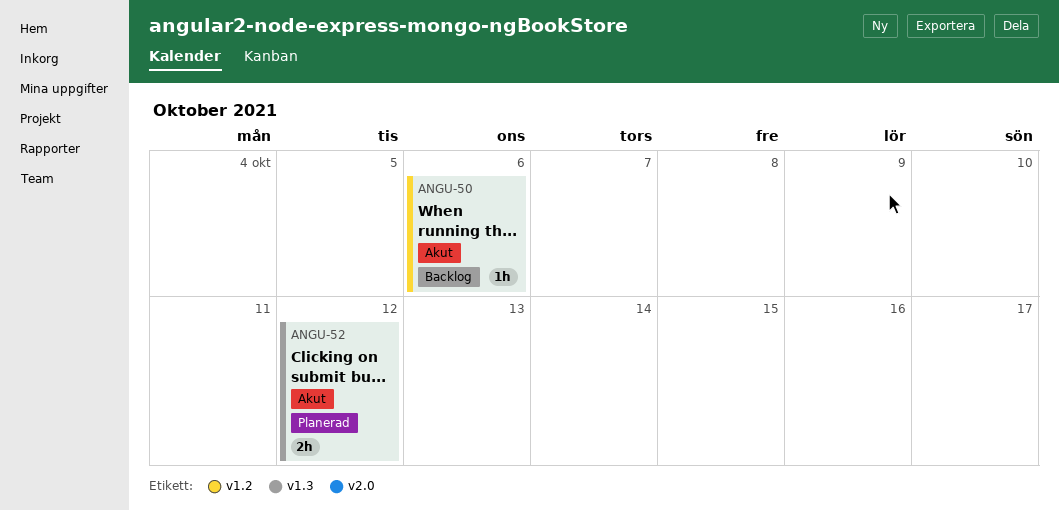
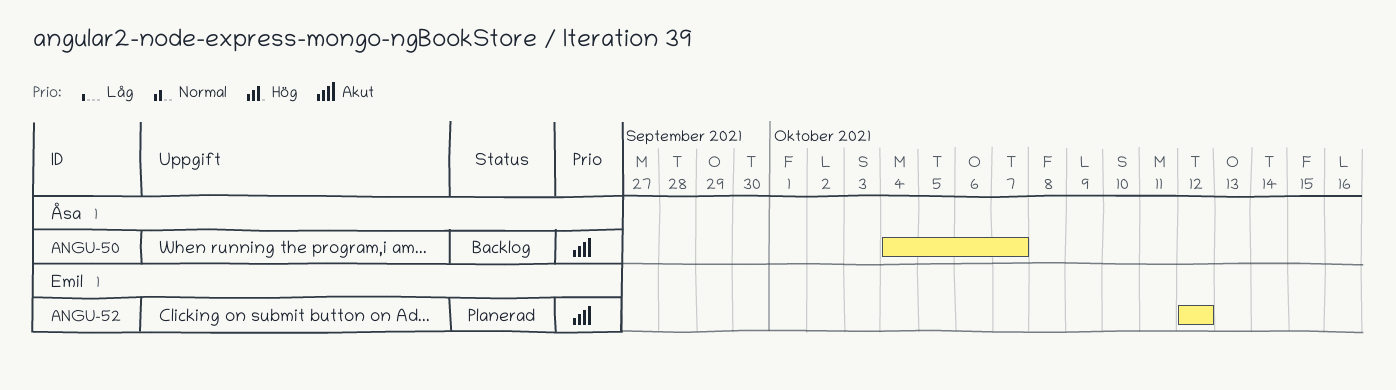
ANGU-50, due: Oct 6 -> Oct 7

